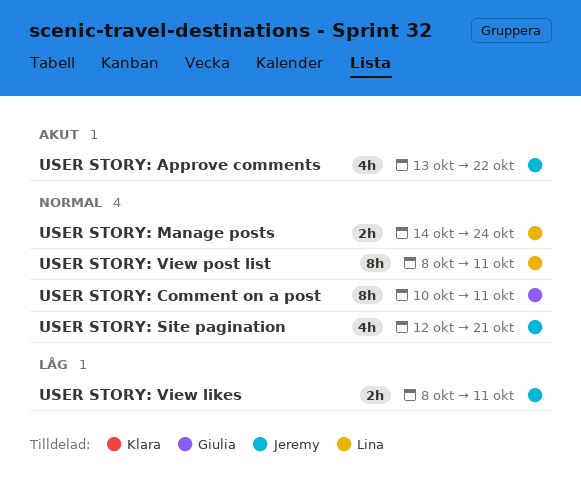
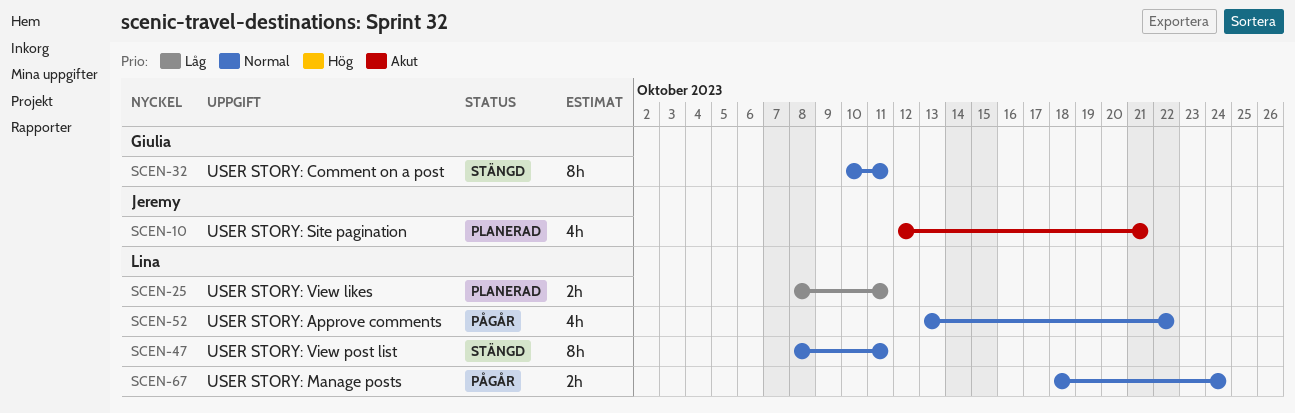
USER STORY: Approve comments, owner: Jeremy -> Lina
USER STORY: Approve comments, priority: Akut -> Normal
USER STORY: Manage posts, start: Oct 14 -> Oct 18
USER STORY: Site pagination, priority: Normal -> Akut
USER STORY: View likes, owner: Jeremy -> Lina

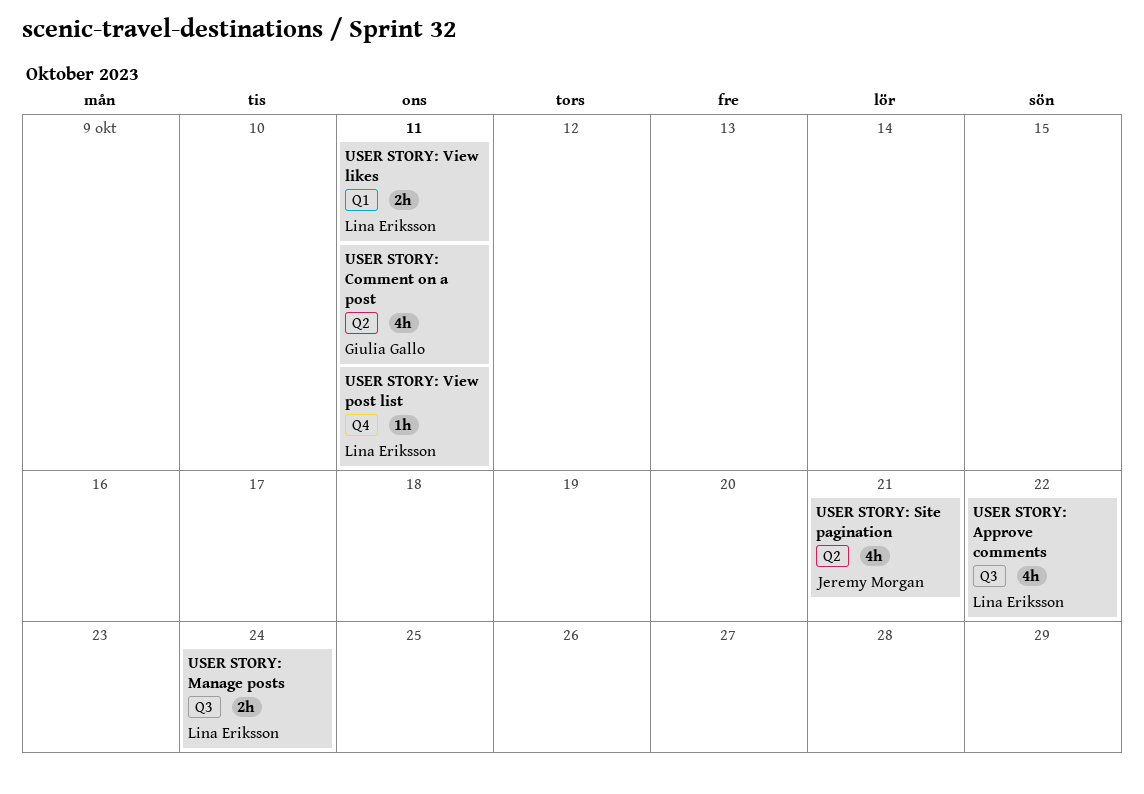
USER STORY: Comment on a post, estimate: 8h -> 4h
USER STORY: View post list, estimate: 8h -> 1h

